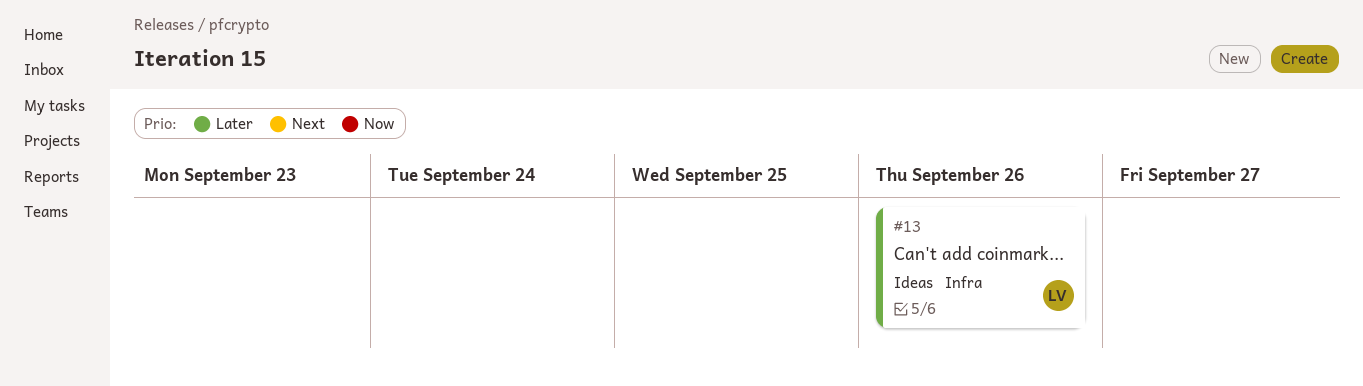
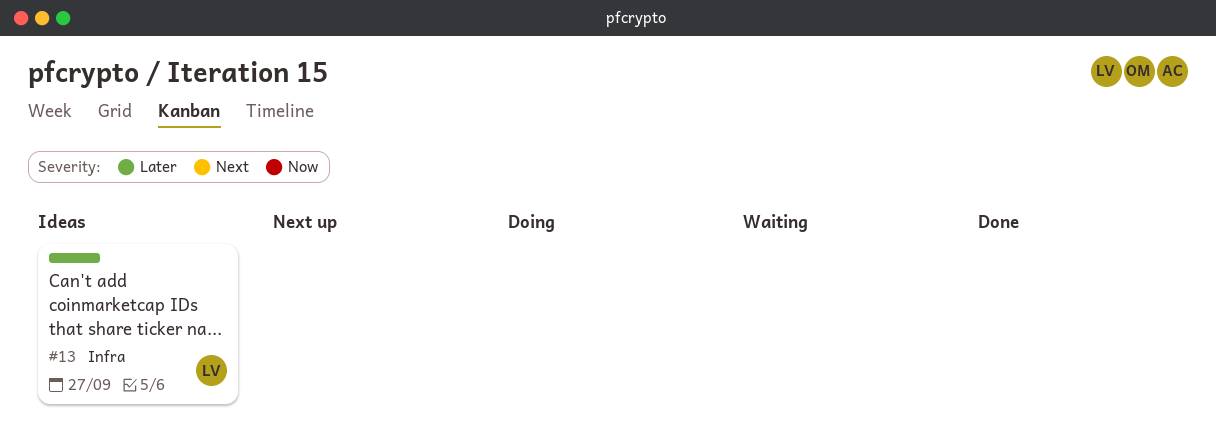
#13, due: Sep 26 -> Sep 27

